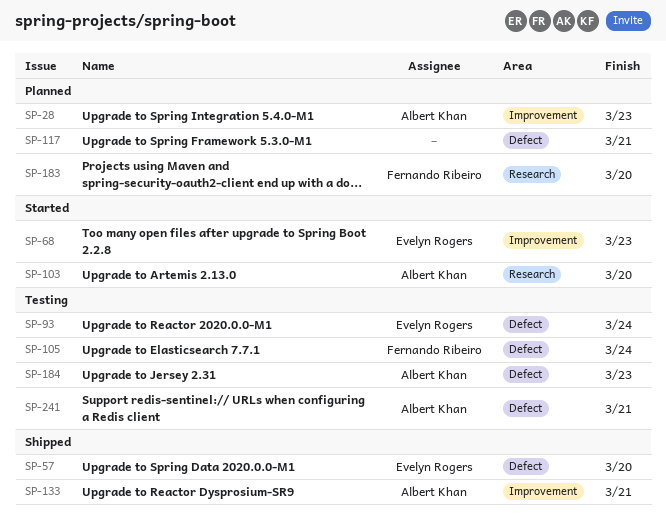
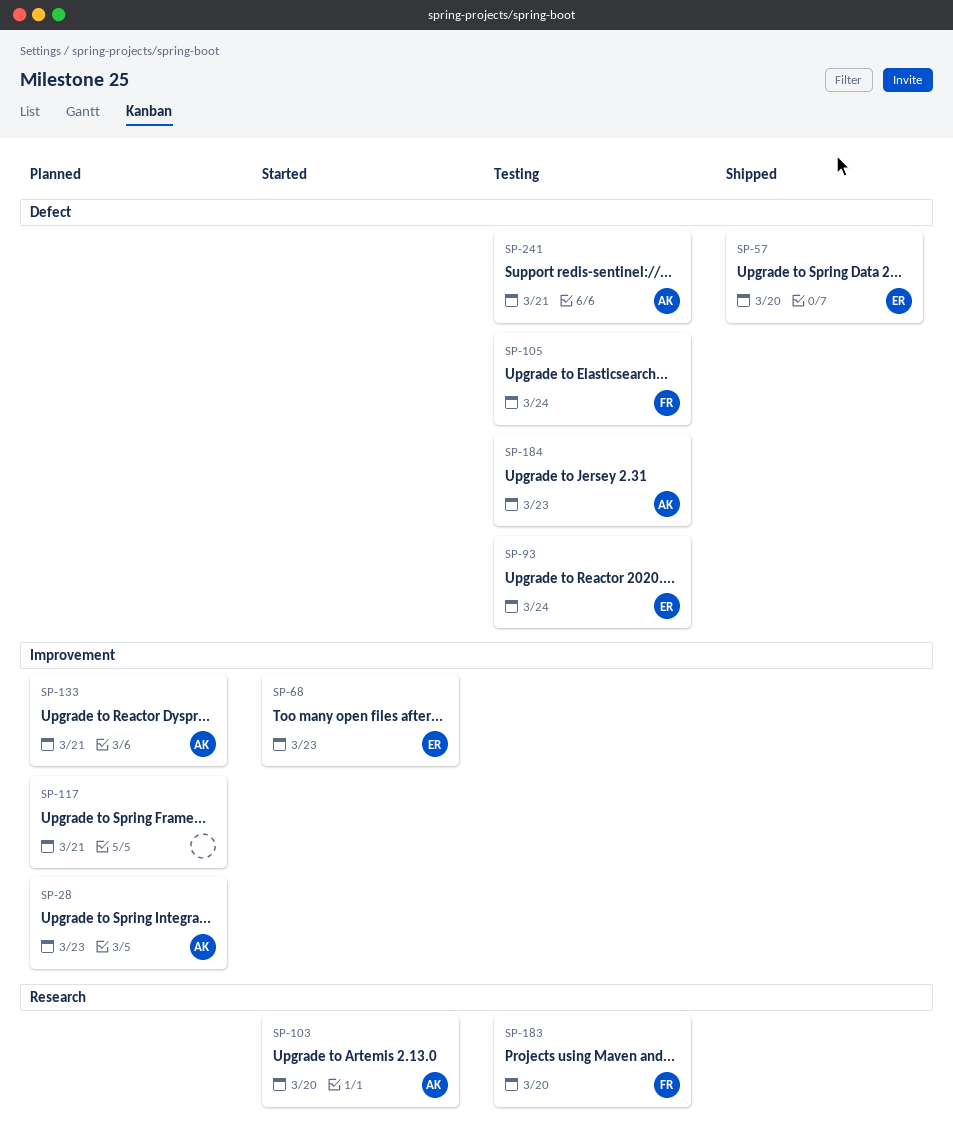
SP-117, label: Defect -> Improvement
SP-133, status: Shipped -> Planned
SP-183, status: Planned -> Testing

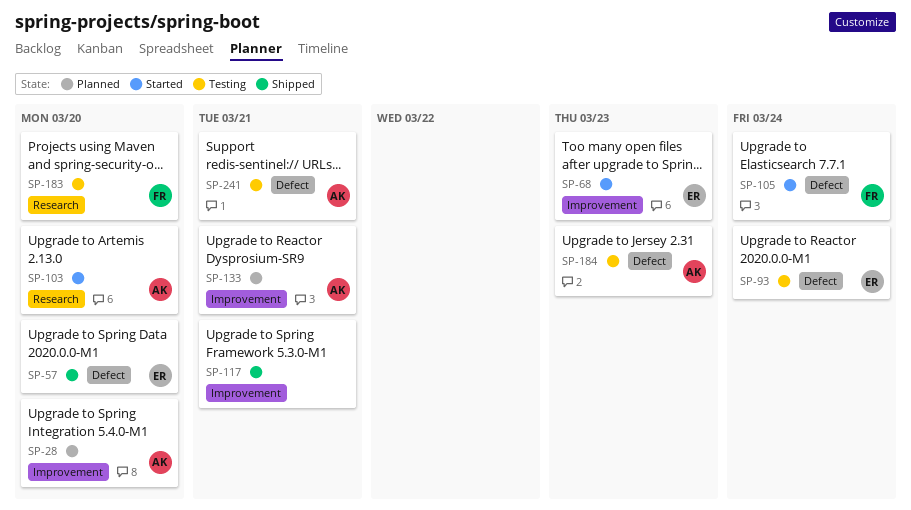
SP-28, due: Mar 23 -> Mar 20
SP-105, status: Testing -> Started
SP-117, status: Planned -> Shipped

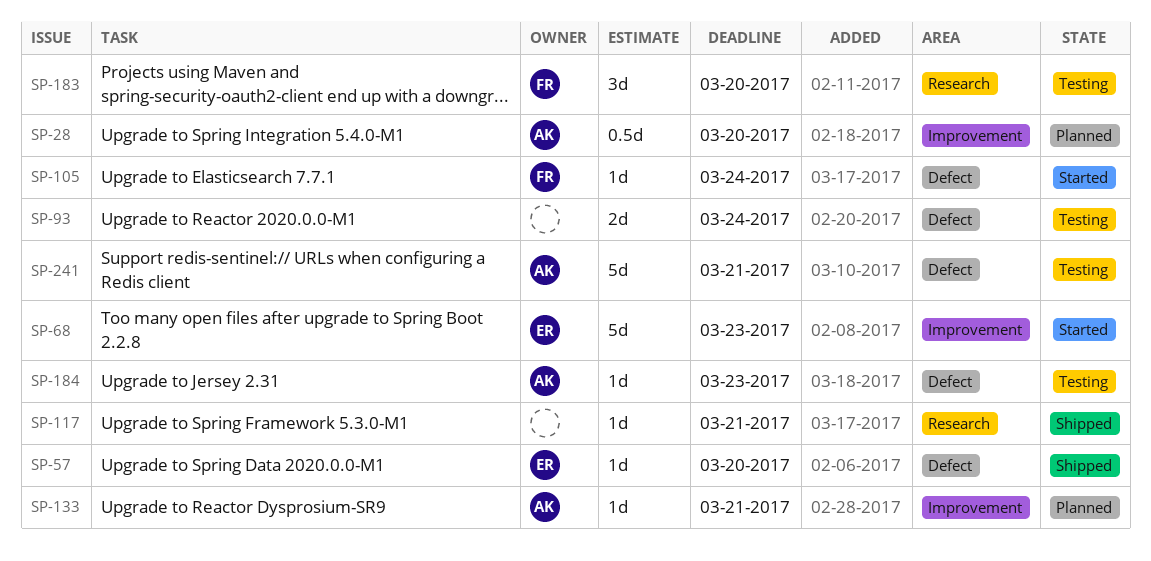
SP-93, owner: ER -> none
SP-103: present -> none
SP-117, label: Improvement -> Research

